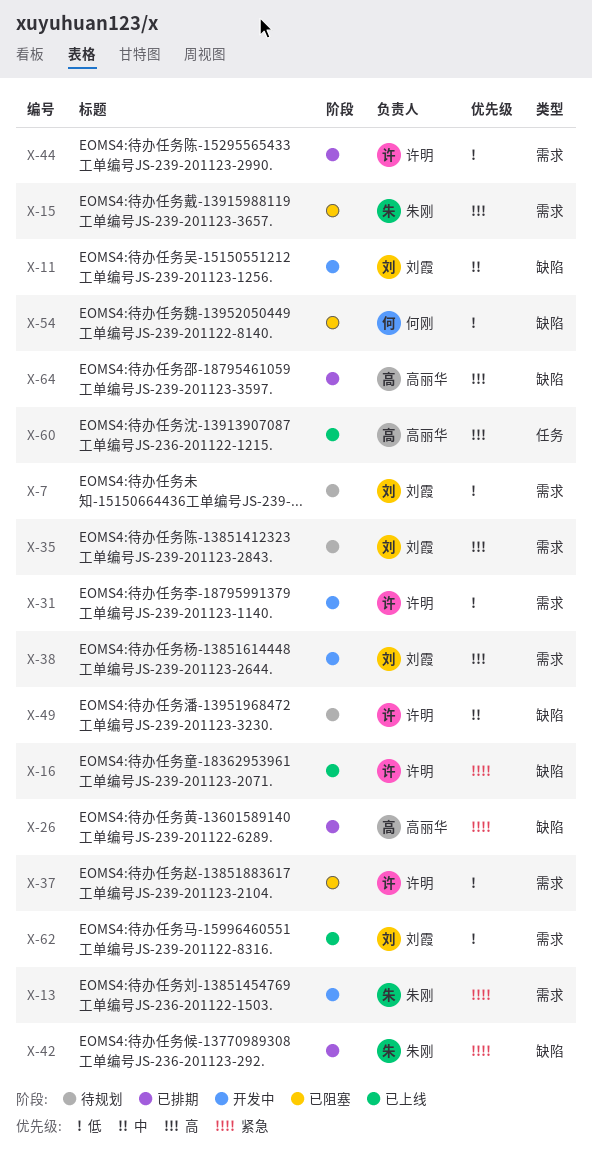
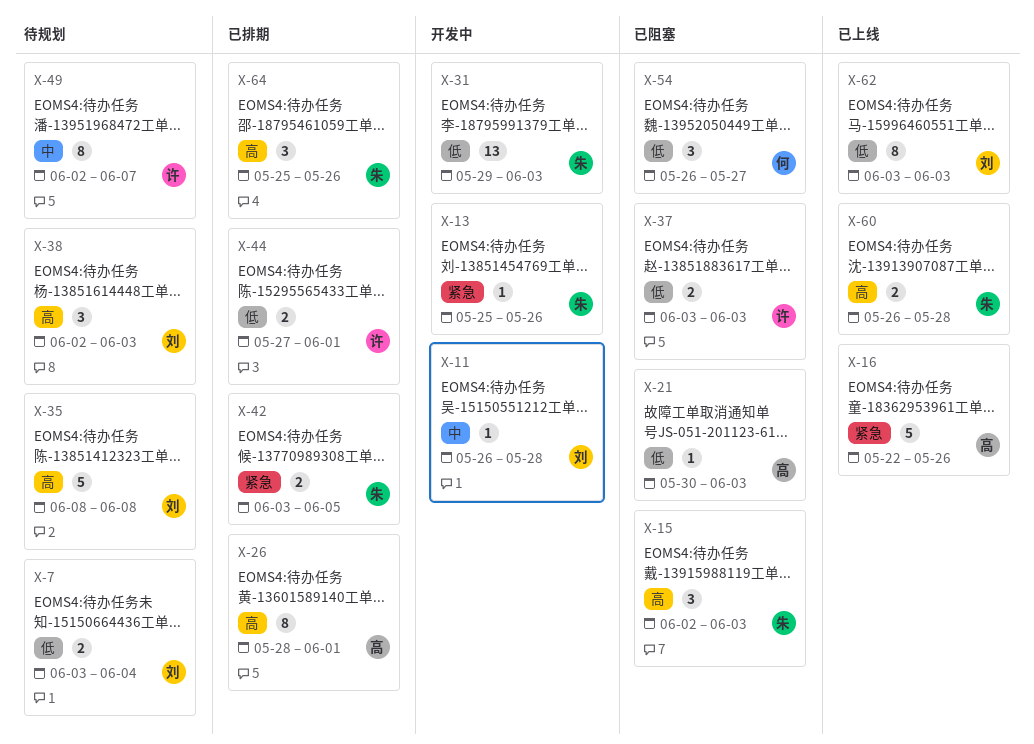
X-16, owner: 许明 -> 高丽华
X-21: none -> present
X-26, priority: 紧急 -> 高
X-31, owner: 许明 -> 朱刚
X-38, status: 开发中 -> 待规划
X-60, owner: 高丽华 -> 朱刚
X-64, owner: 高丽华 -> 朱刚

